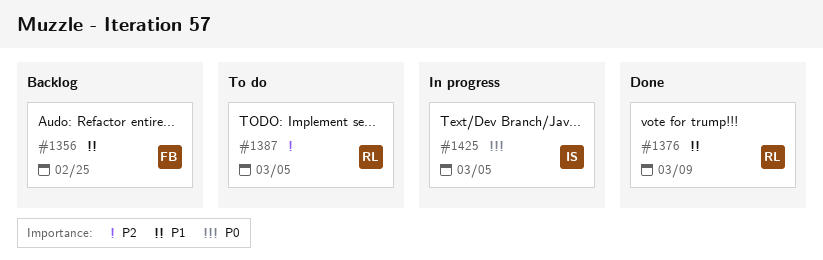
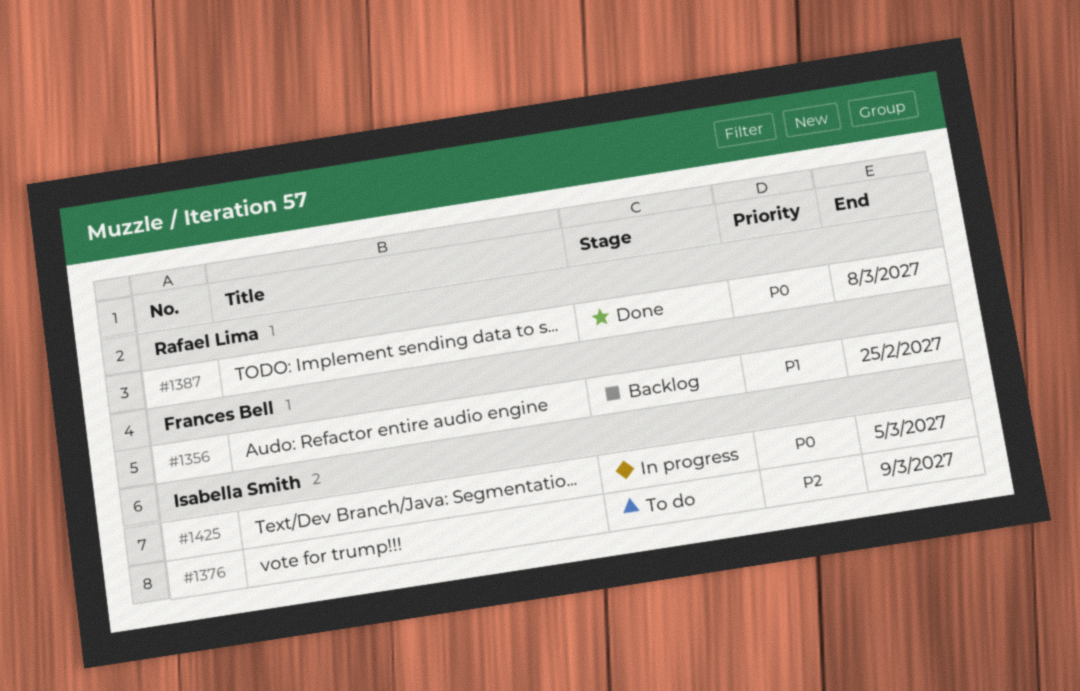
#1376, status: Done -> To do
#1376, owner: Rafael Lima -> Isabella Smith
#1376, priority: P1 -> P2
#1387, status: To do -> Done
#1387, priority: P2 -> P0
#1387, due: Mar 5 -> Mar 8

